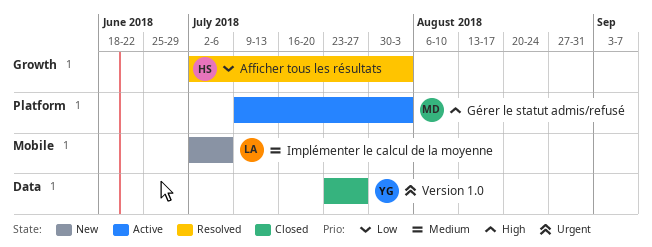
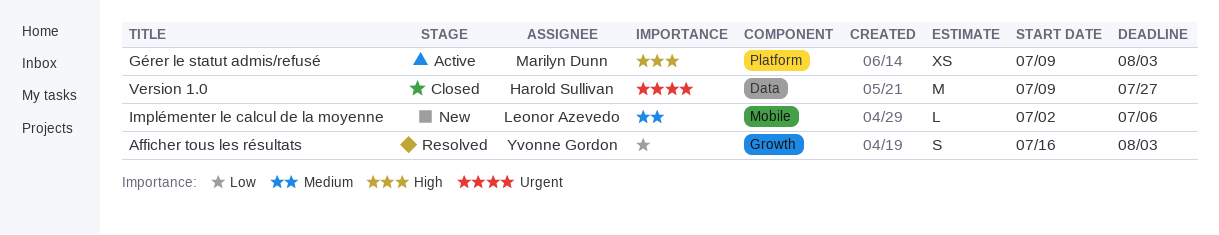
Afficher tous les résultats, owner: Harold Sullivan -> Yvonne Gordon
Afficher tous les résultats, start: Jul 2 -> Jul 16
Version 1.0, owner: Yvonne Gordon -> Harold Sullivan
Version 1.0, start: Jul 23 -> Jul 9

